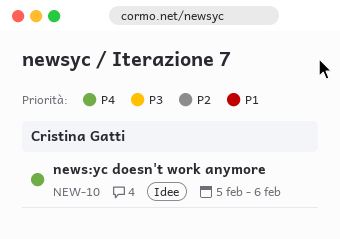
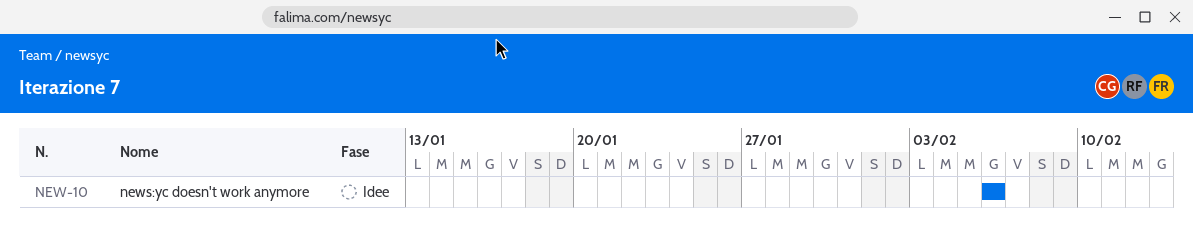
NEW-10, start: Feb 5 -> Feb 6

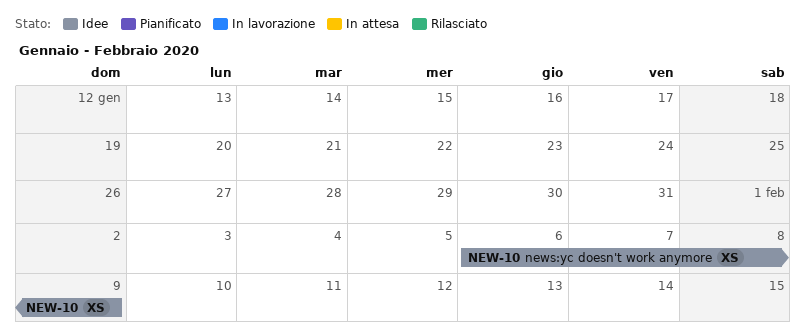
NEW-10, due: Feb 6 -> Feb 9

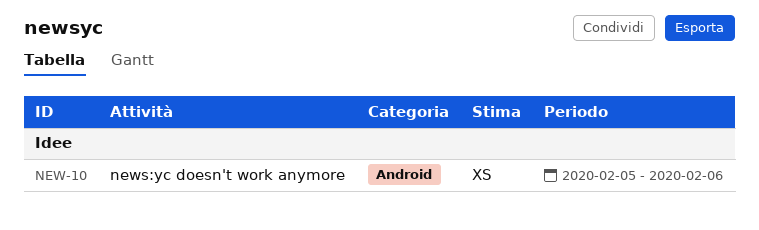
NEW-10, start: Feb 6 -> Feb 5
NEW-10, due: Feb 9 -> Feb 6

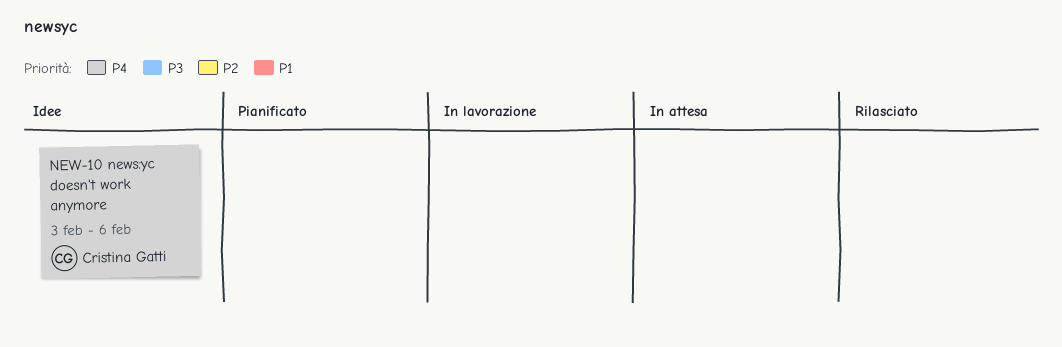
NEW-10, start: Feb 5 -> Feb 3

